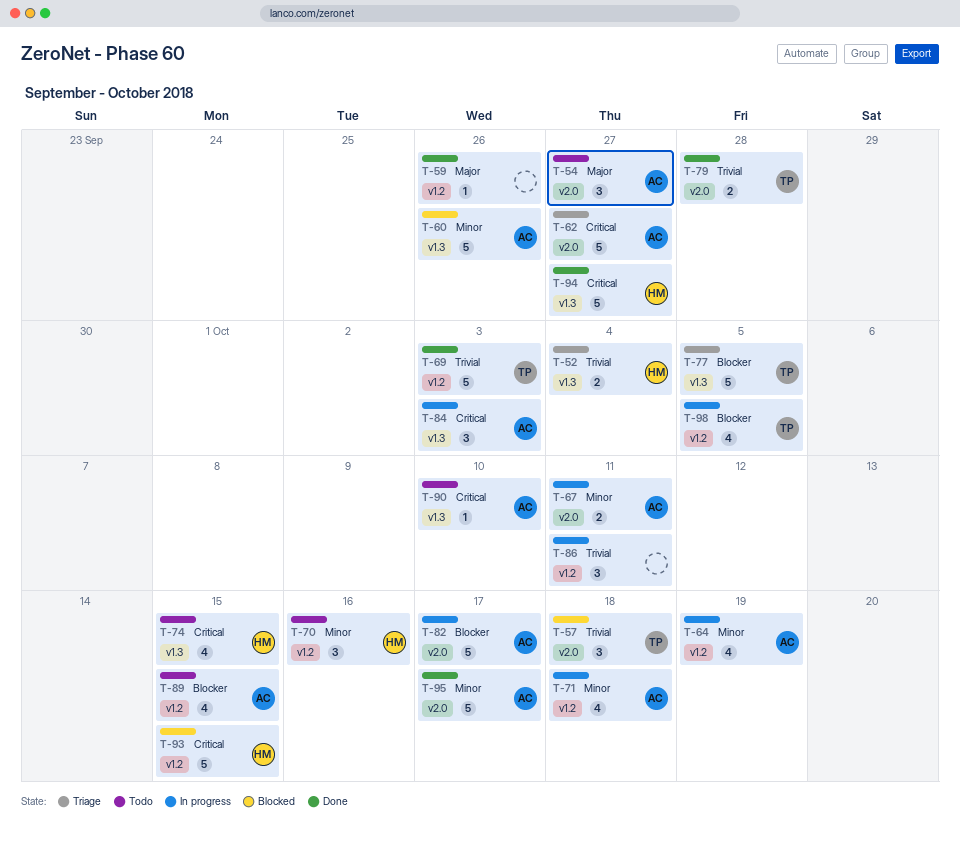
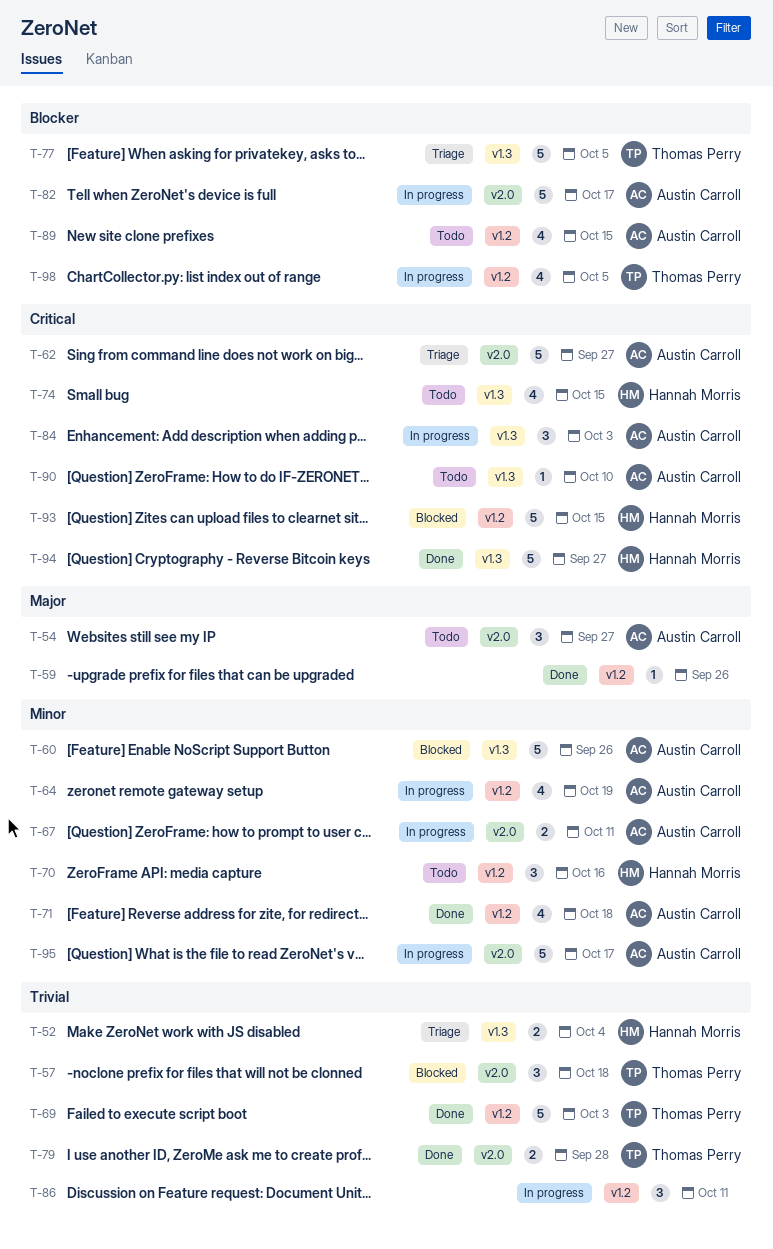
T-71, status: In progress -> Done
T-95, status: Done -> In progress

